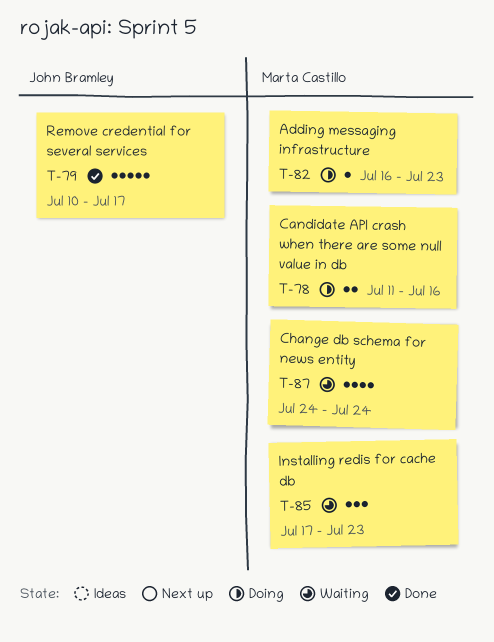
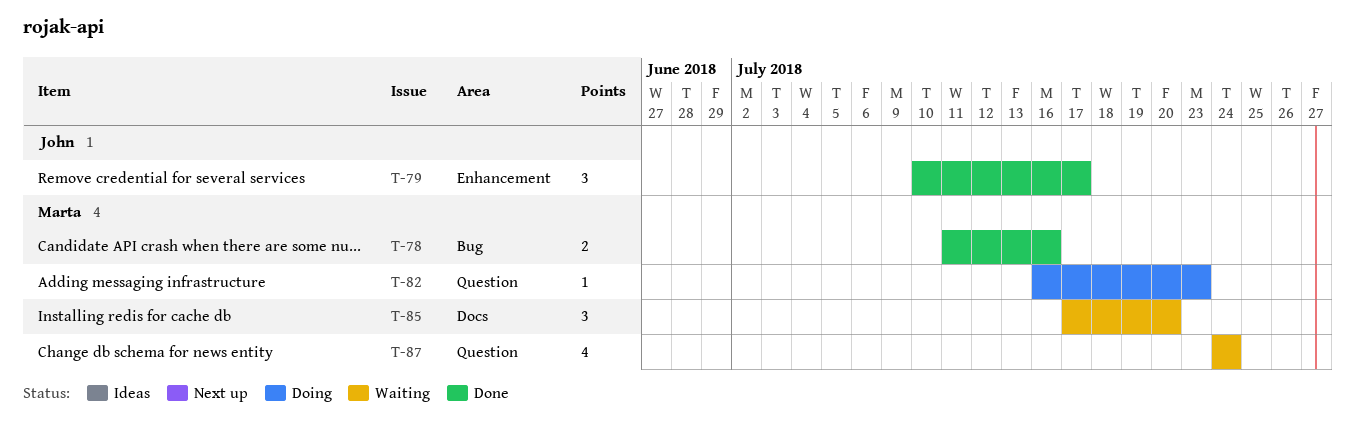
T-78, status: Doing -> Done
T-79, estimate: 5 -> 3
T-85, due: Jul 23 -> Jul 20

